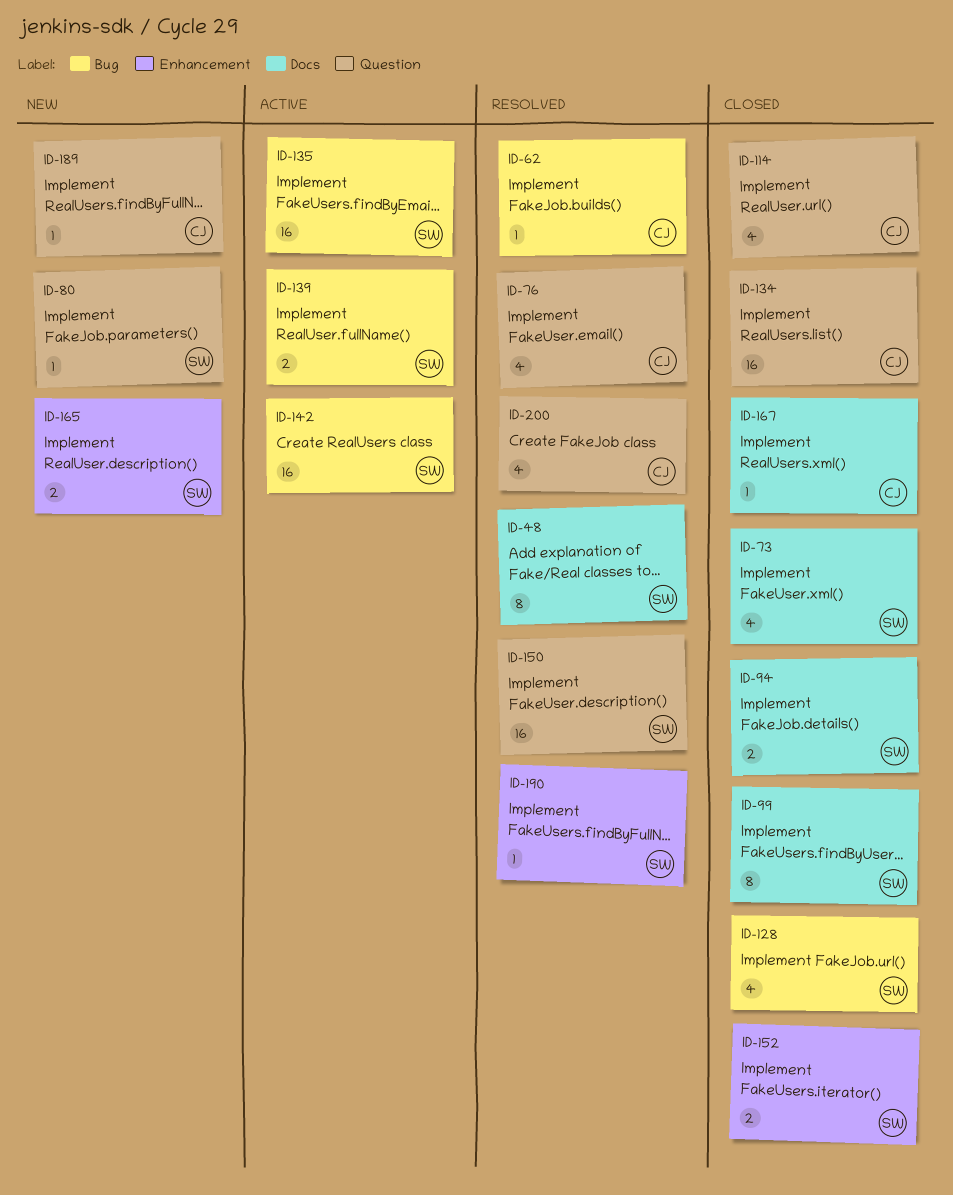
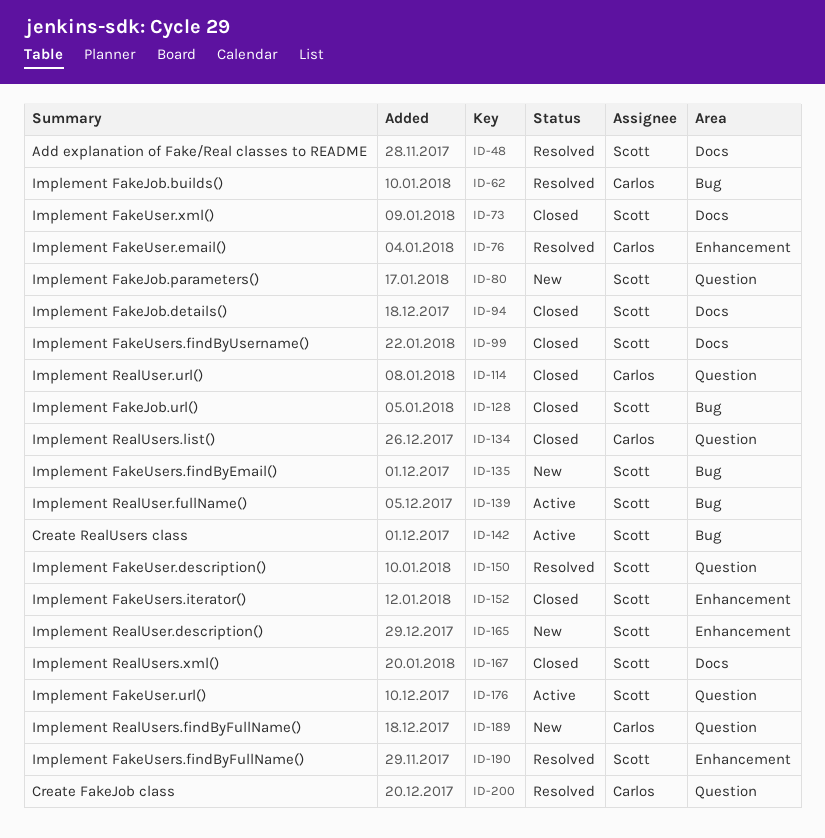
ID-76, label: Question -> Enhancement
ID-135, status: Active -> New
ID-167, owner: Carlos -> Scott
ID-176: none -> present

